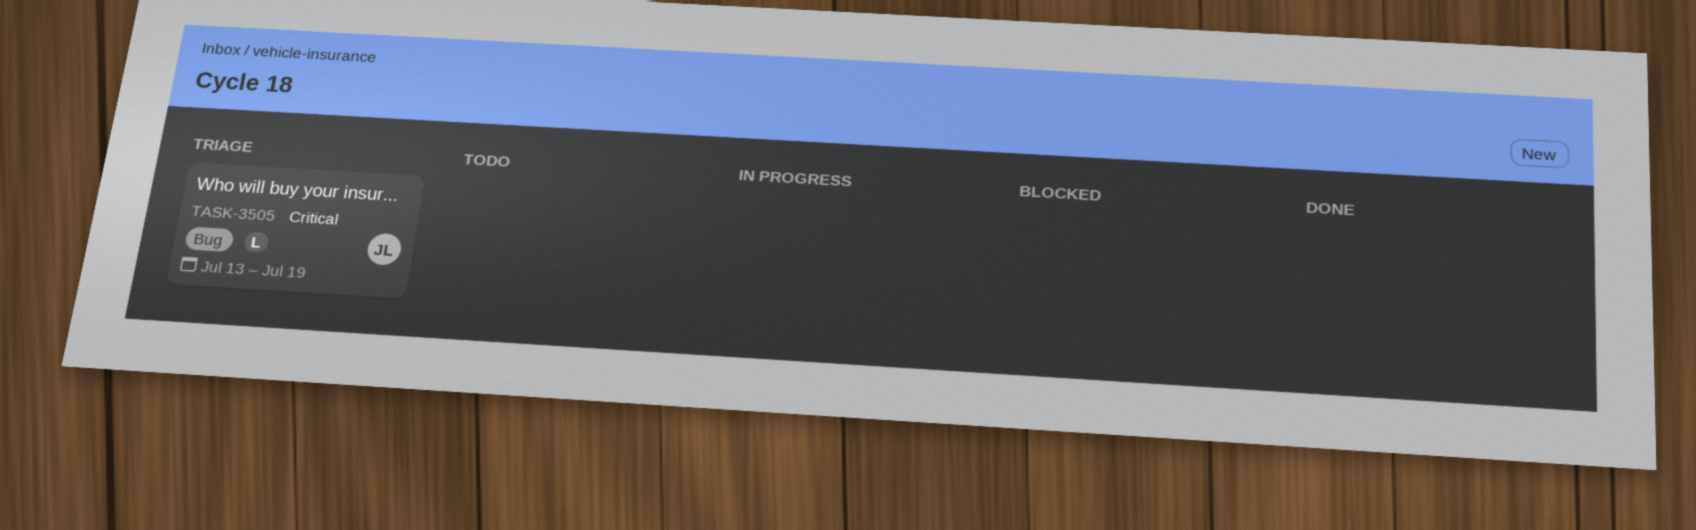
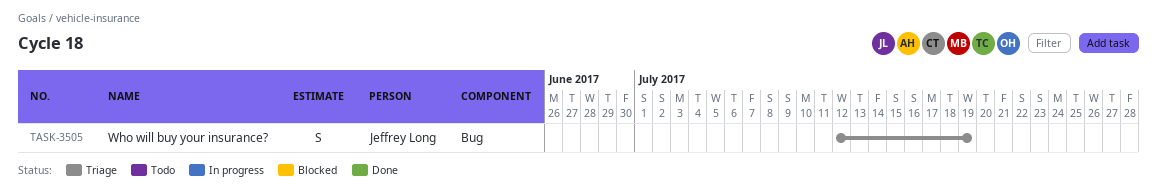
TASK-3505, estimate: L -> S
TASK-3505, start: Jul 13 -> Jul 12

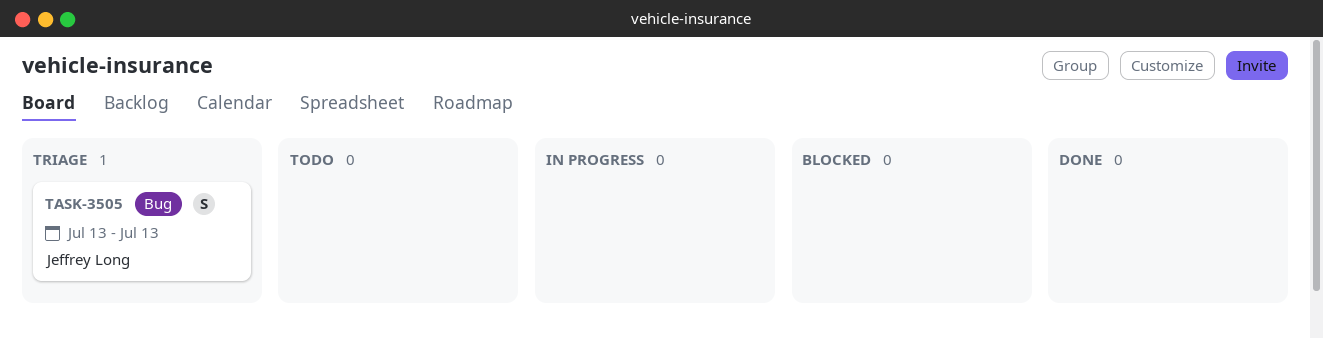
TASK-3505, start: Jul 12 -> Jul 13
TASK-3505, due: Jul 19 -> Jul 13

